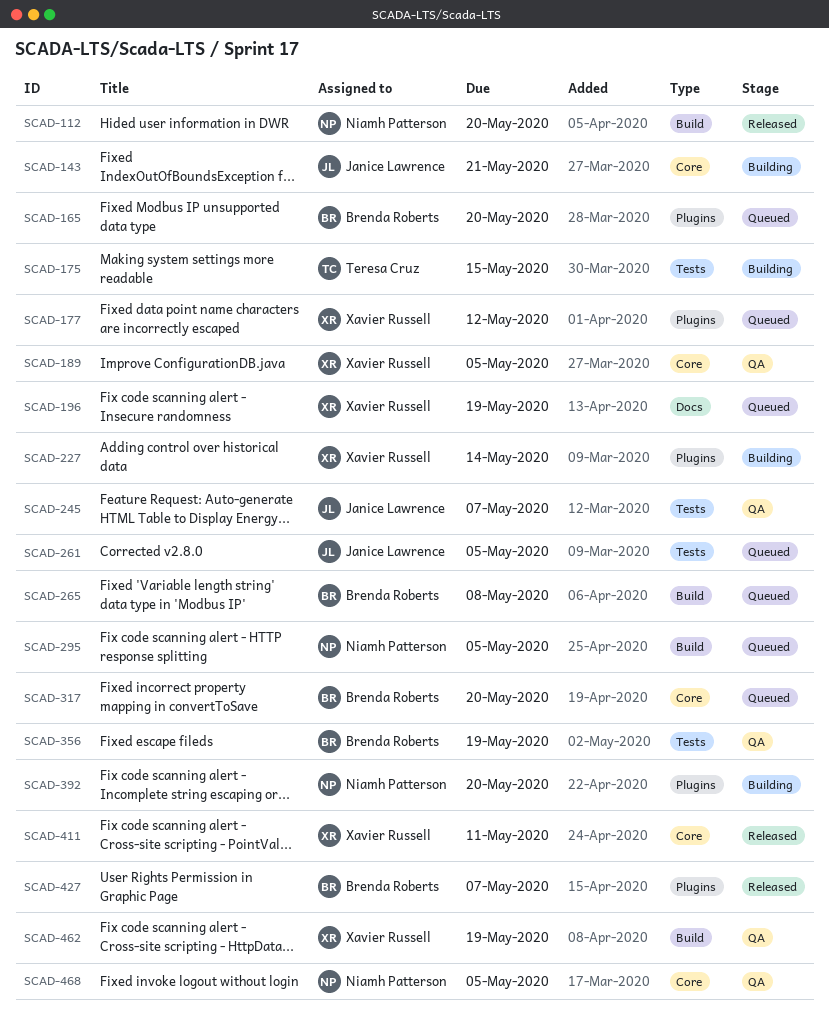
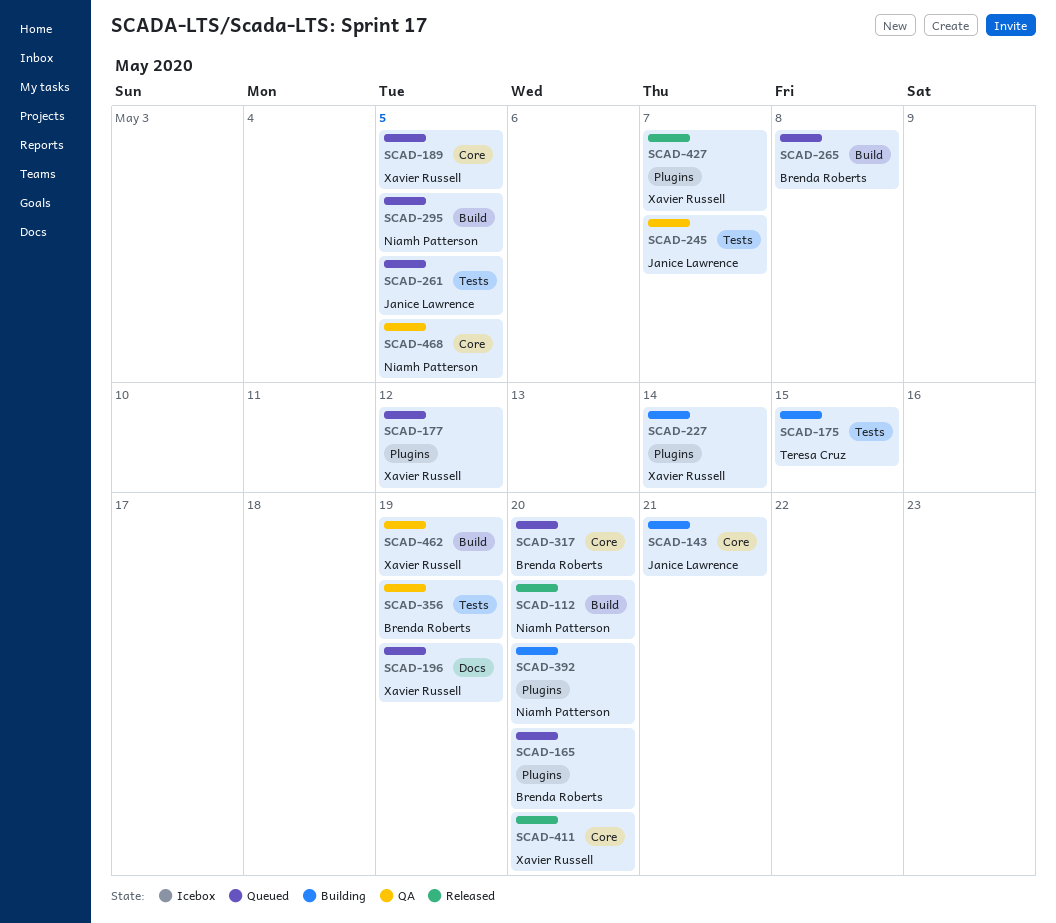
SCAD-189, status: QA -> Queued
SCAD-411, due: May 11 -> May 20
SCAD-427, owner: Brenda Roberts -> Xavier Russell

